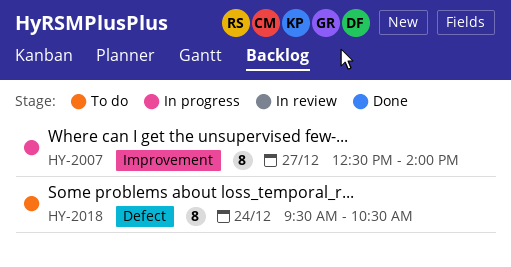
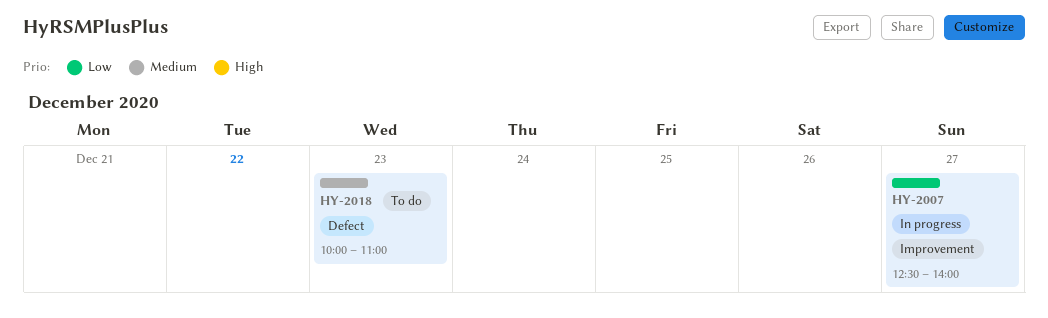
HY-2018, day: Dec 24 -> Dec 23
HY-2018, begins: 09:30 -> 10:00
HY-2018, ends: 10:30 -> 11:00

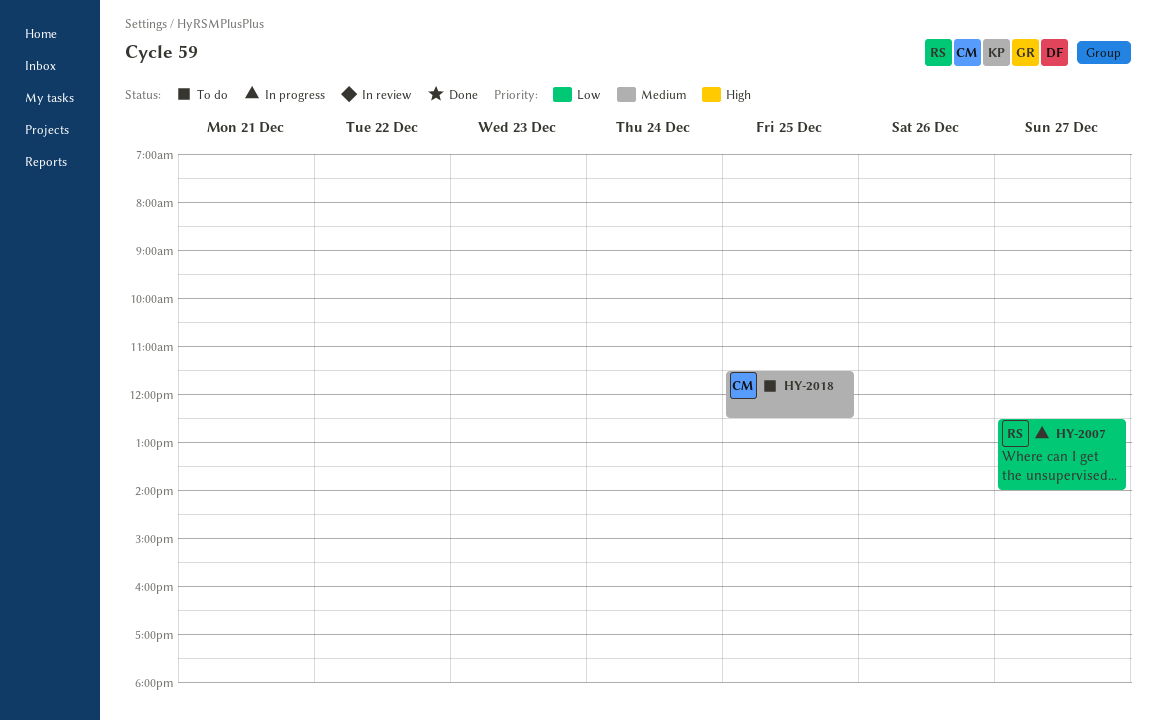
HY-2018, day: Dec 23 -> Dec 25
HY-2018, begins: 10:00 -> 11:30
HY-2018, ends: 11:00 -> 12:30

